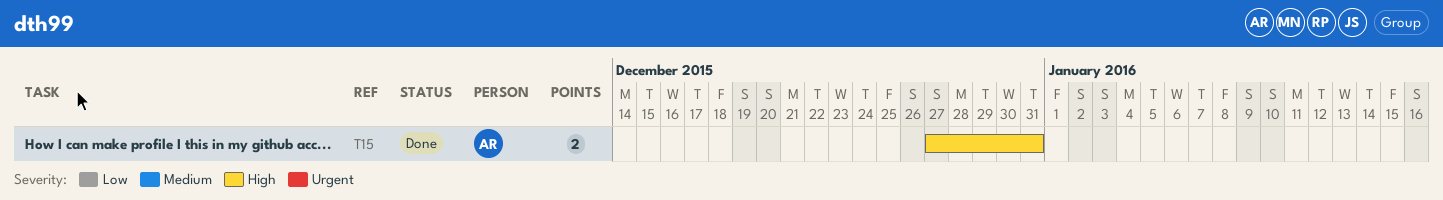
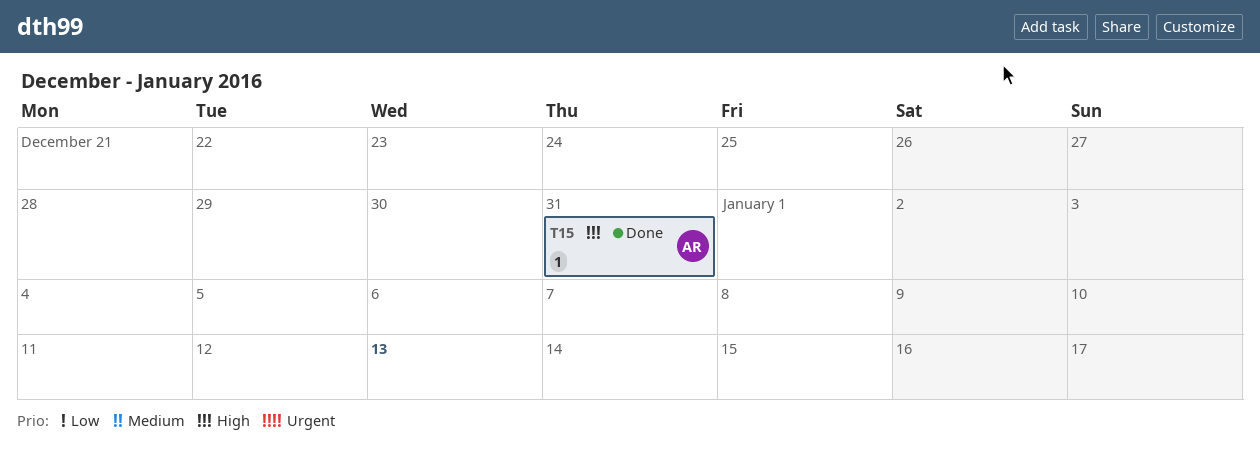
T15, estimate: 2 -> 1

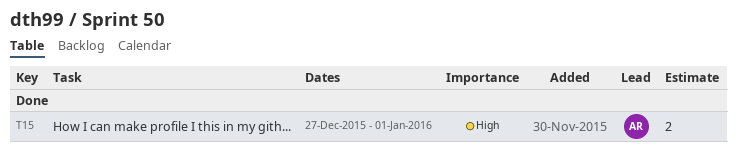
T15, estimate: 1 -> 2
T15, due: Dec 31 -> Jan 1

